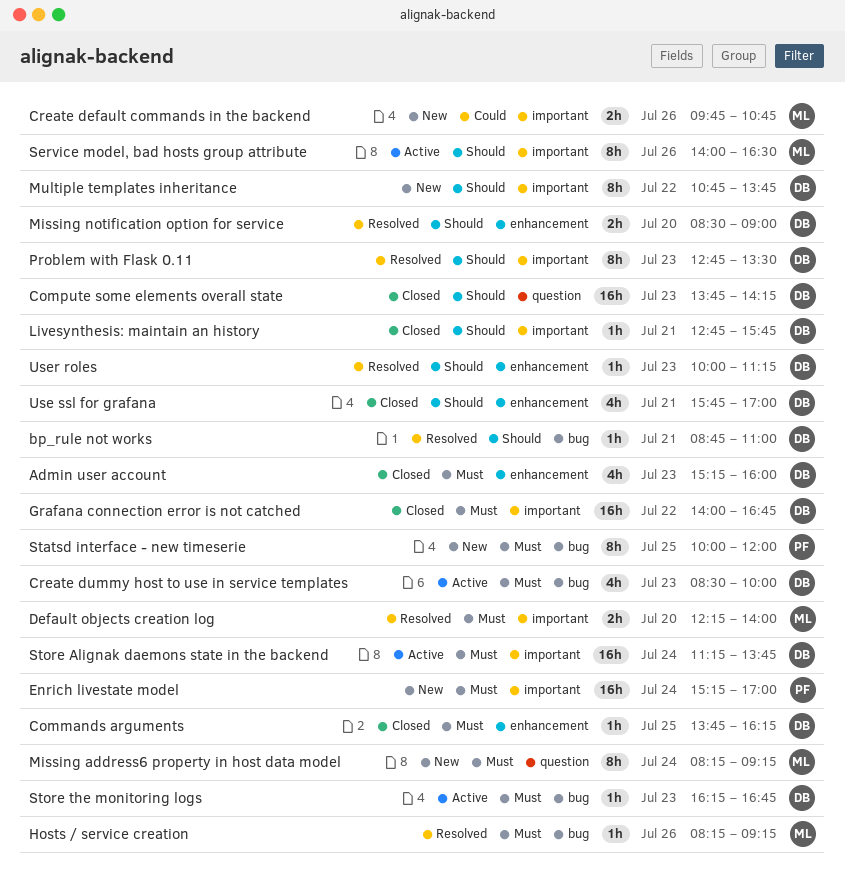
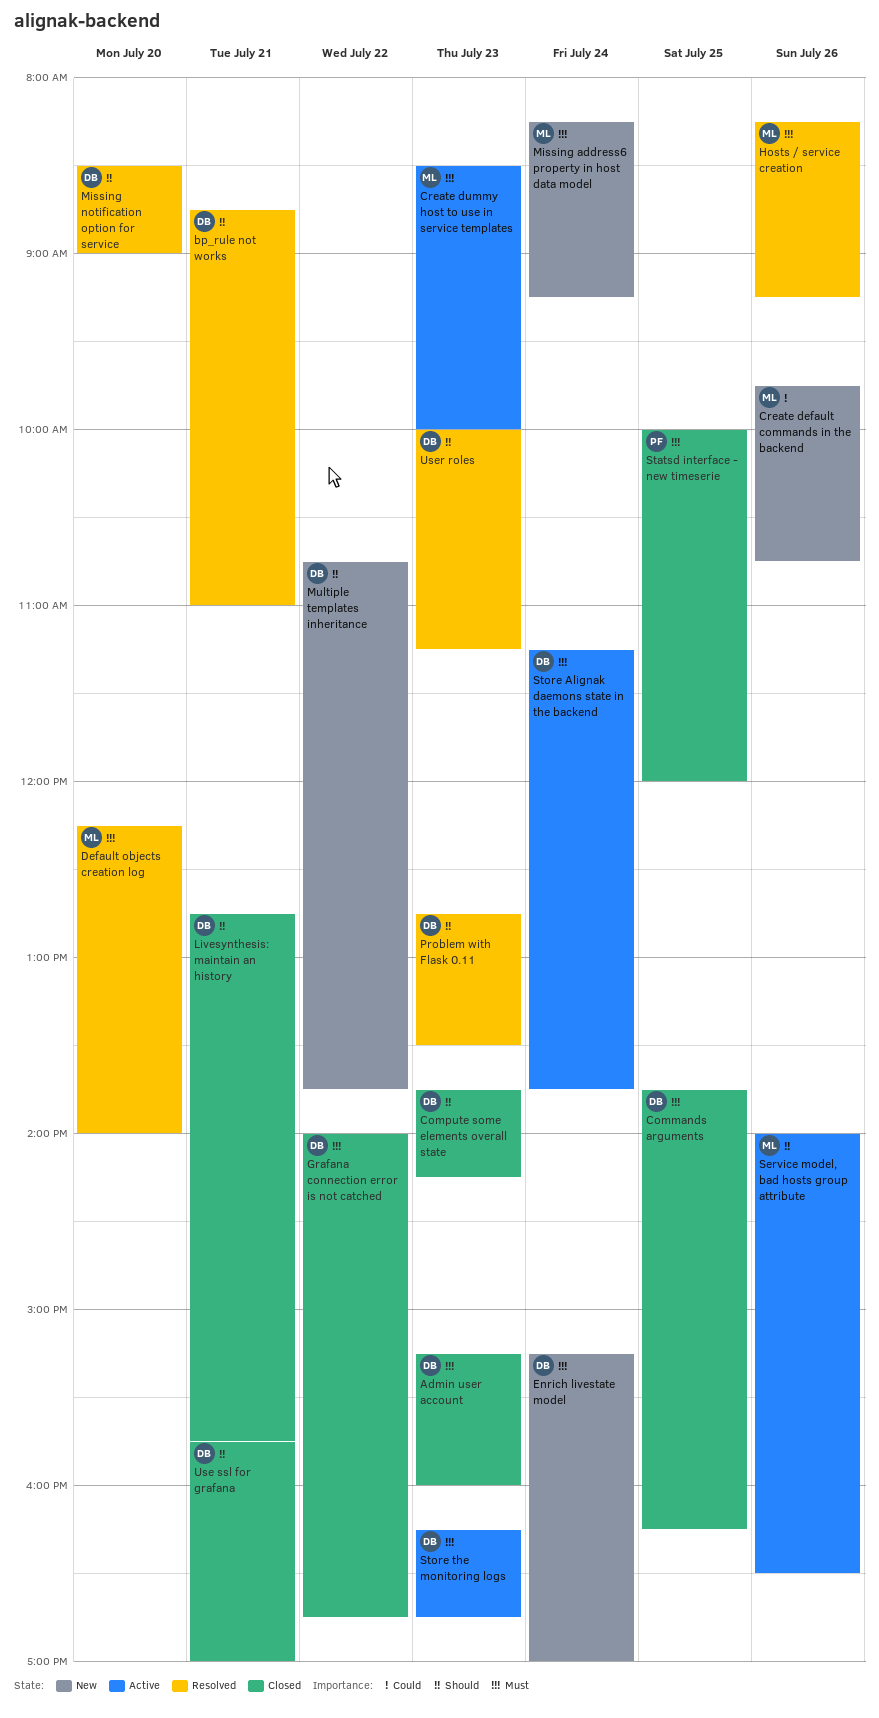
Create dummy host to use in service templates, owner: DB -> ML
Enrich livestate model, owner: PF -> DB
Statsd interface - new timeserie, status: New -> Closed

